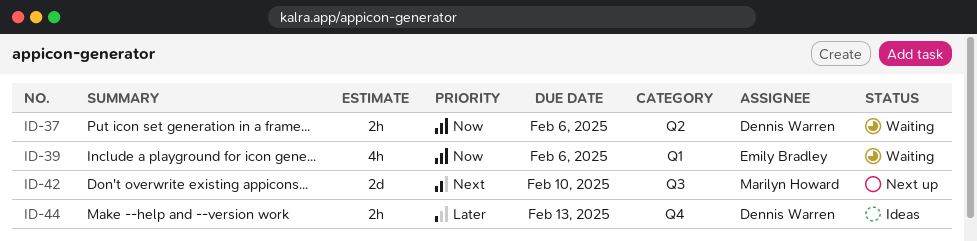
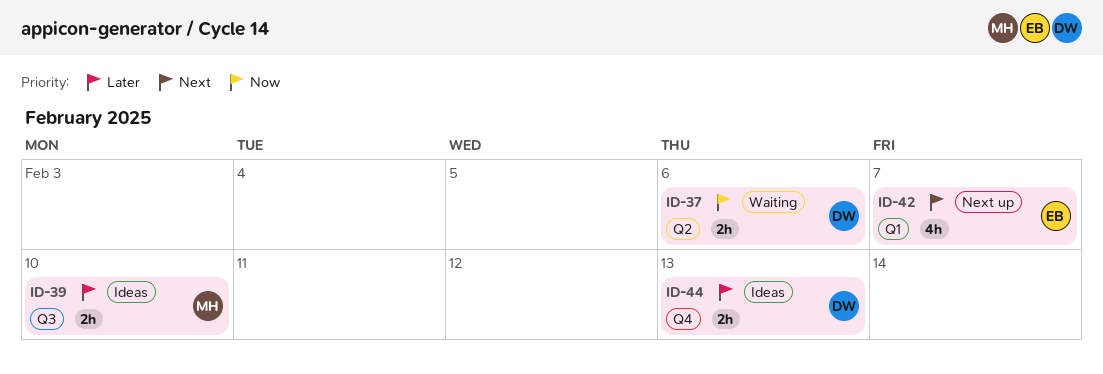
ID-39, status: Waiting -> Ideas
ID-39, owner: Emily Bradley -> Marilyn Howard
ID-39, priority: Now -> Later
ID-39, label: Q1 -> Q3
ID-39, estimate: 4h -> 2h
ID-39, due: Feb 6 -> Feb 10
ID-42, owner: Marilyn Howard -> Emily Bradley
ID-42, label: Q3 -> Q1
ID-42, estimate: 2d -> 4h
ID-42, due: Feb 10 -> Feb 7

